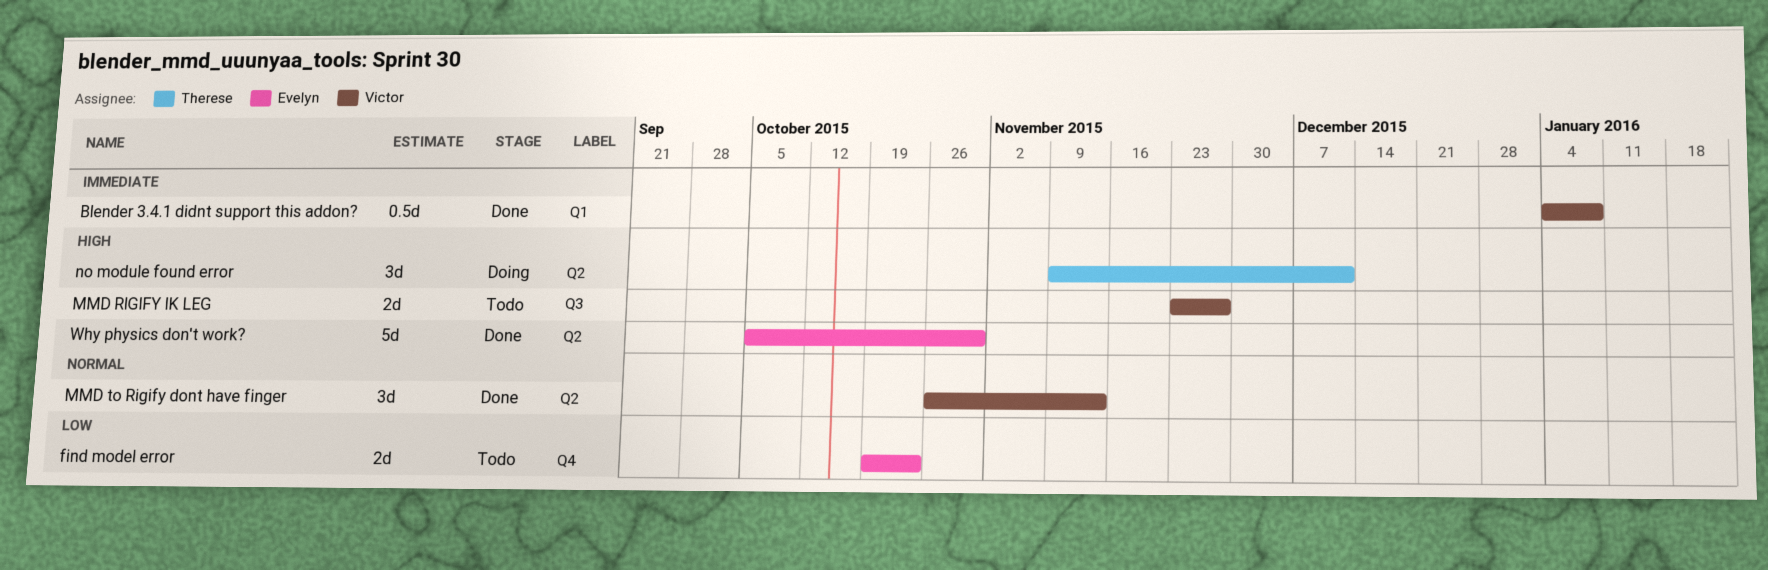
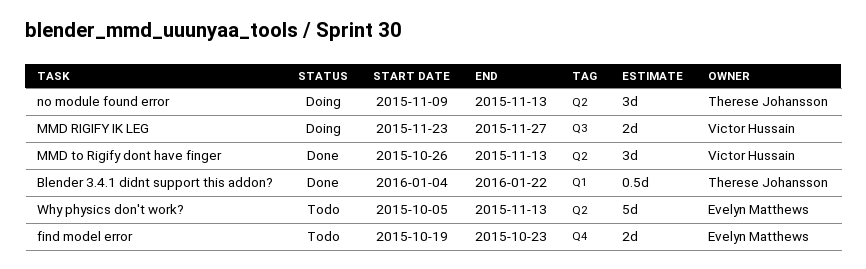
Blender 3.4.1 didnt support this addon?, owner: Victor Hussain -> Therese Johansson
Blender 3.4.1 didnt support this addon?, due: Jan 8 -> Jan 22
MMD RIGIFY IK LEG, status: Todo -> Doing
no module found error, due: Dec 11 -> Nov 13
Why physics don't work?, status: Done -> Todo
Why physics don't work?, due: Oct 30 -> Nov 13

